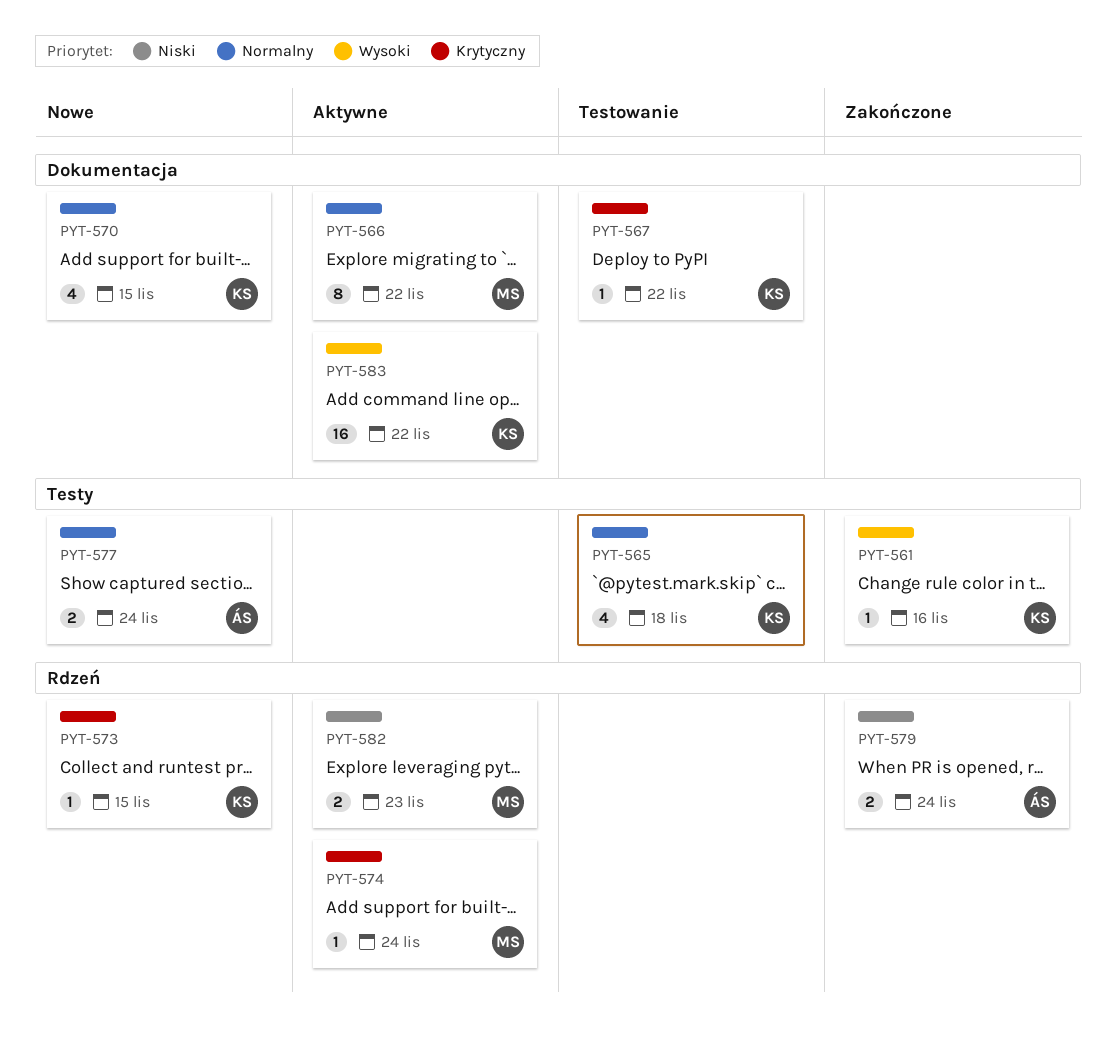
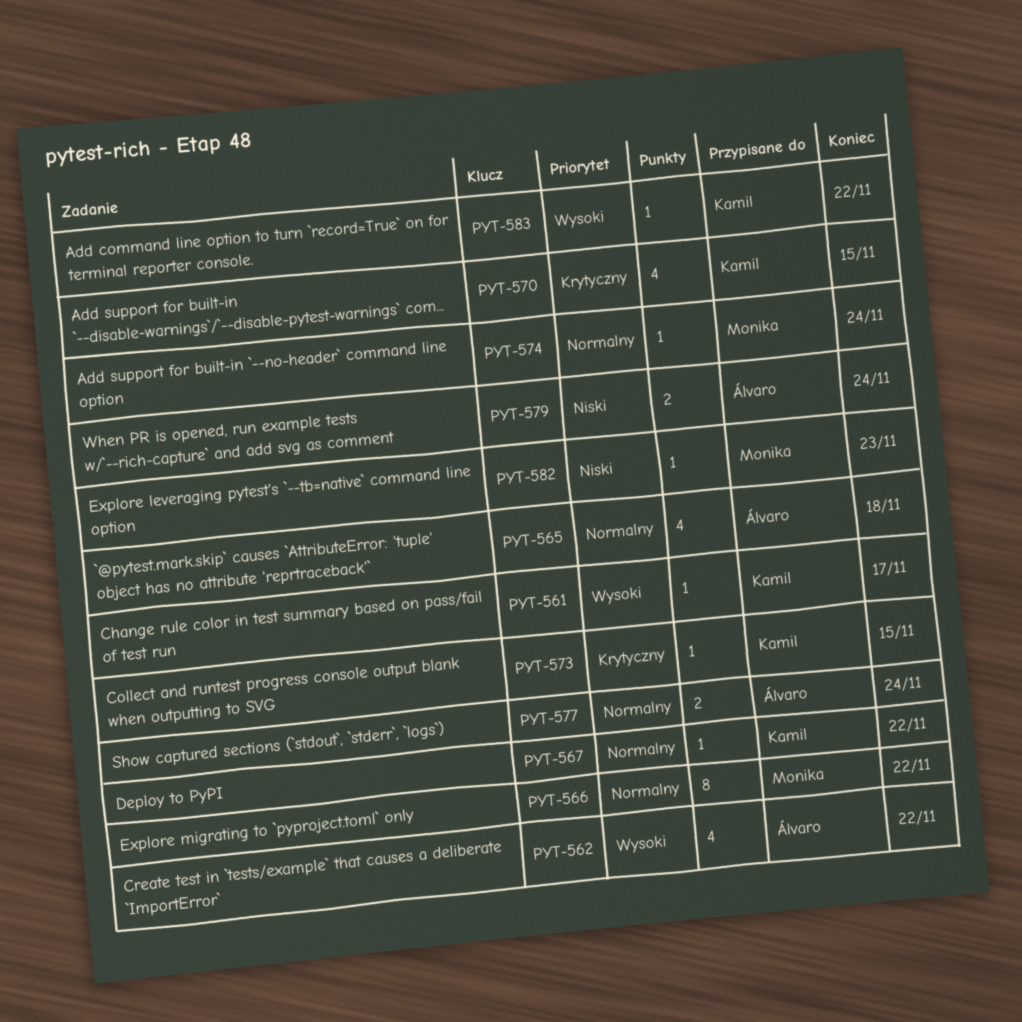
PYT-561, due: Nov 16 -> Nov 17
PYT-562: none -> present
PYT-565, owner: Kamil -> Álvaro
PYT-567, priority: Krytyczny -> Normalny
PYT-570, priority: Normalny -> Krytyczny
PYT-574, priority: Krytyczny -> Normalny
PYT-582, estimate: 2 -> 1
PYT-583, estimate: 16 -> 1

